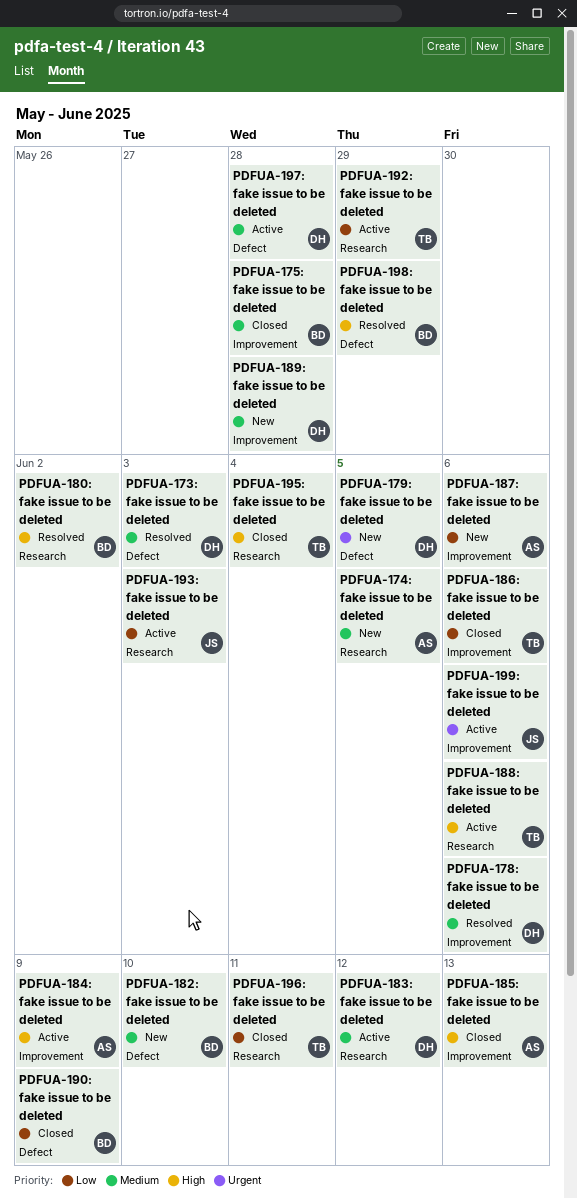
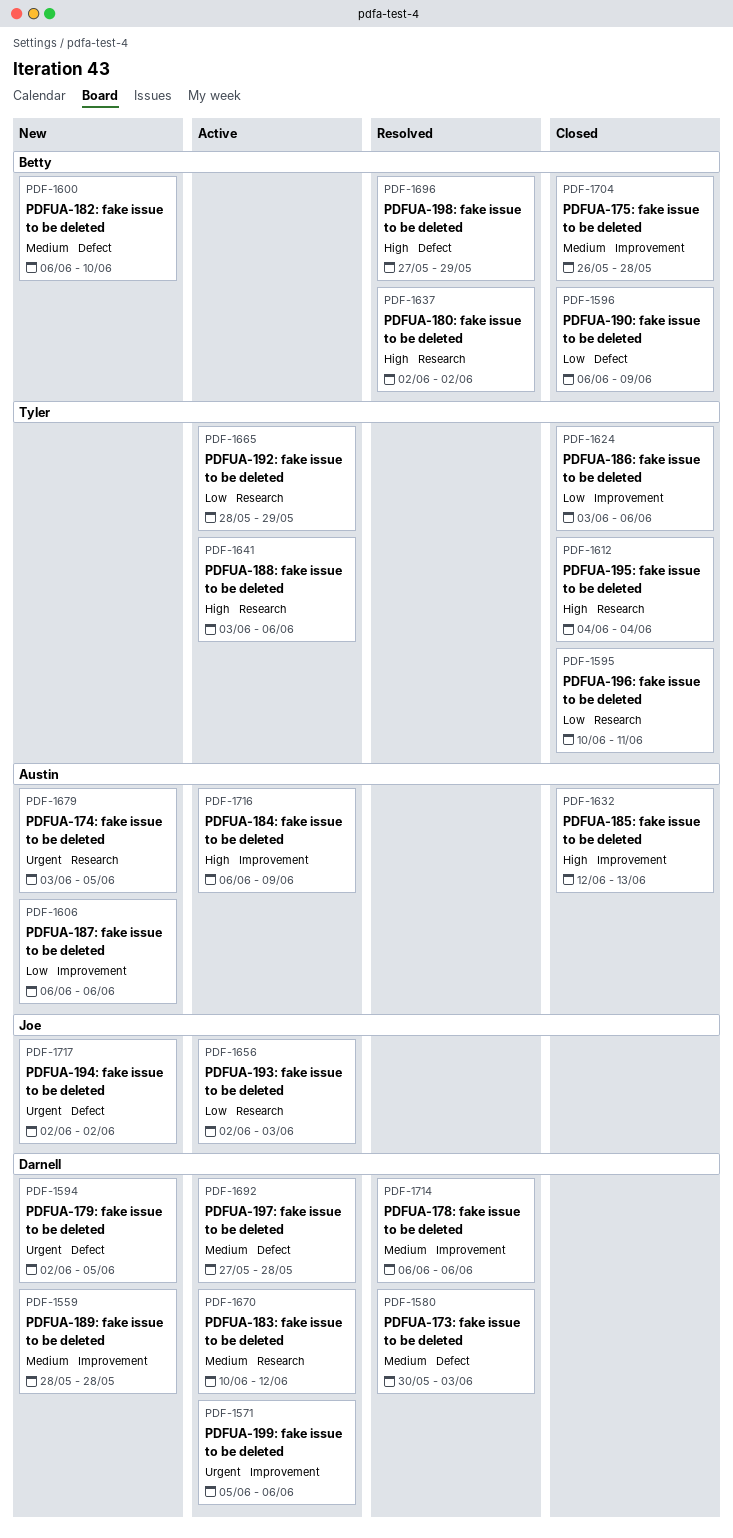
PDFUA-174: fake issue to be deleted, priority: Medium -> Urgent
PDFUA-194: fake issue to be deleted: none -> present
PDFUA-199: fake issue to be deleted, owner: Joe -> Darnell

